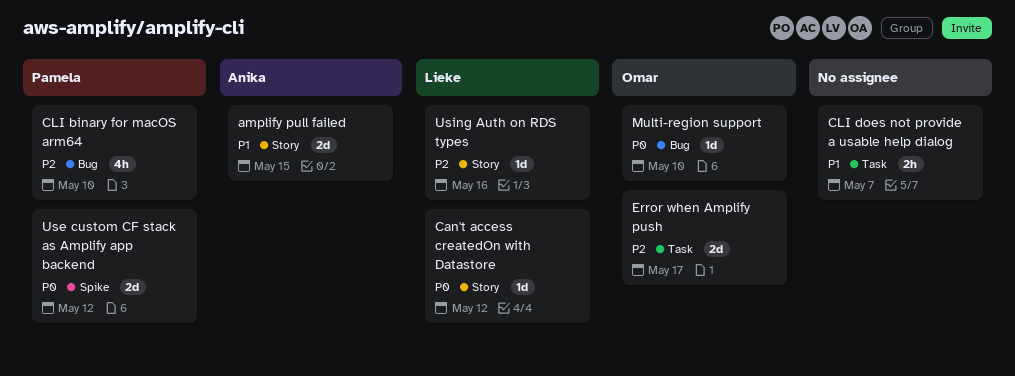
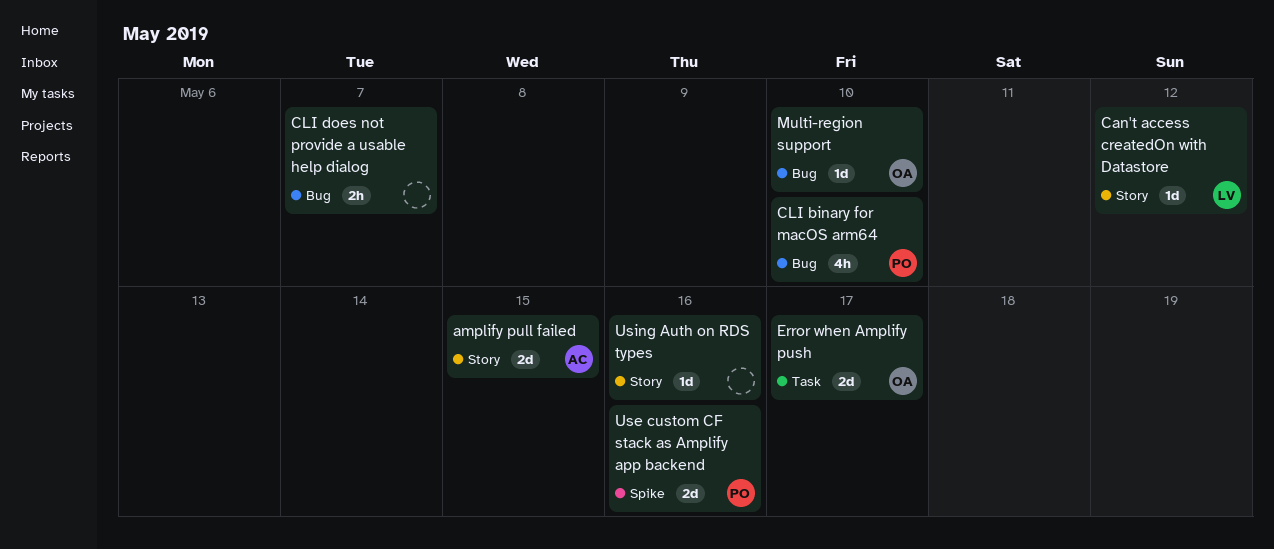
CLI does not provide a usable help dialog, label: Task -> Bug
Use custom CF stack as Amplify app backend, due: May 12 -> May 16
Using Auth on RDS types, owner: Lieke -> none

